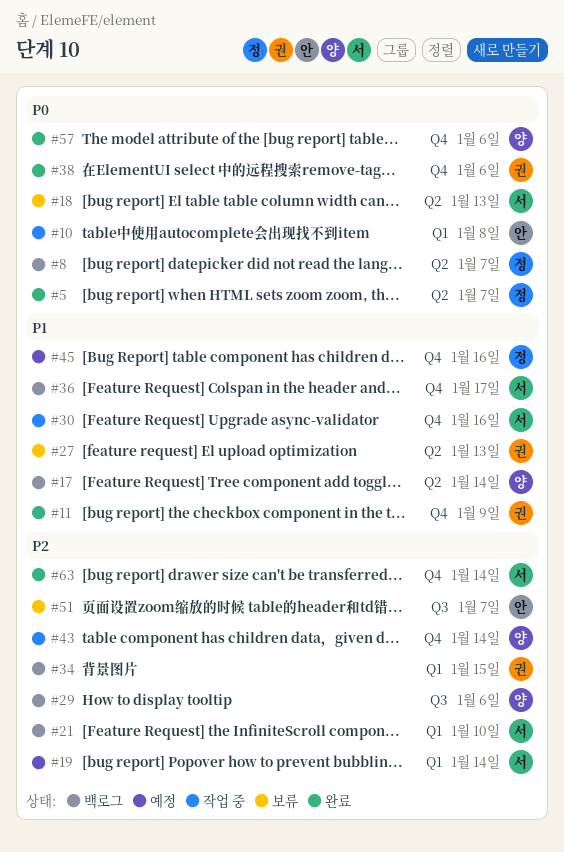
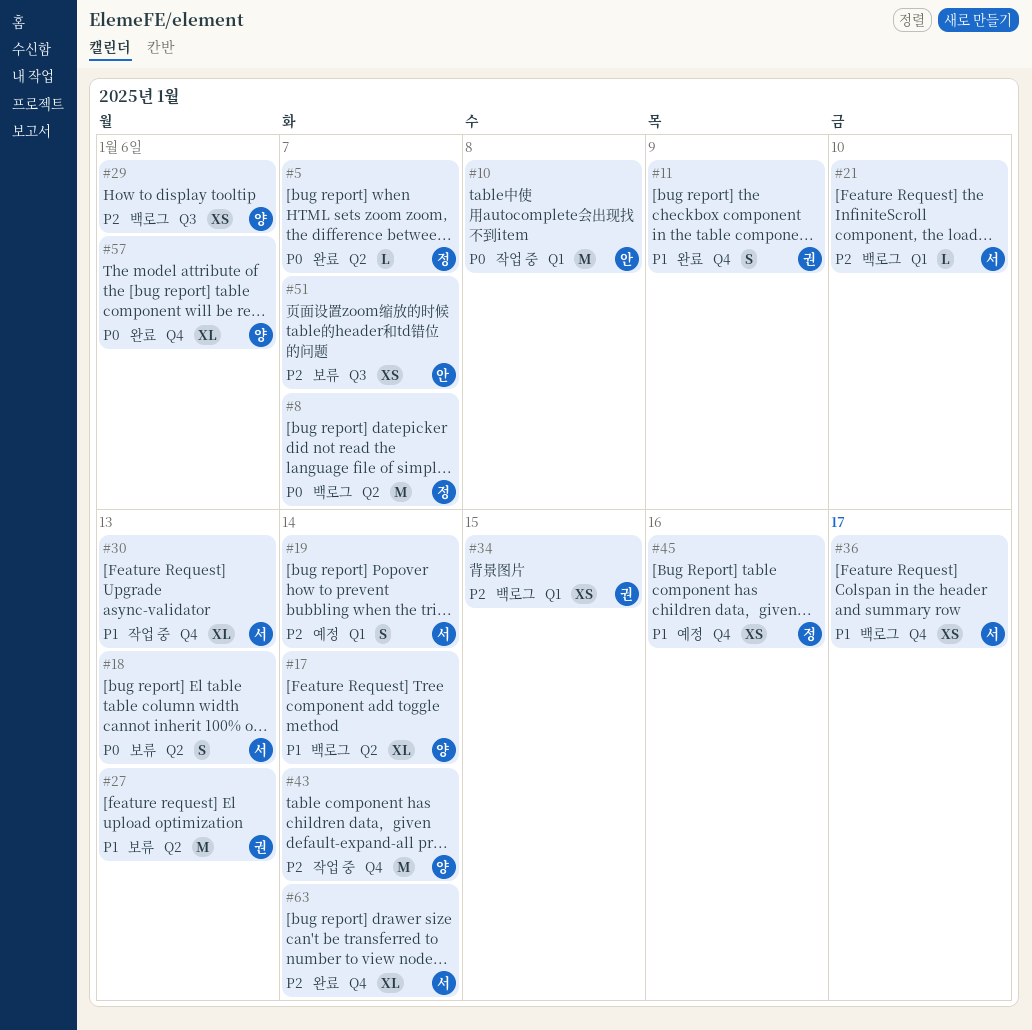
#30, due: Jan 16 -> Jan 13
#38: present -> none

